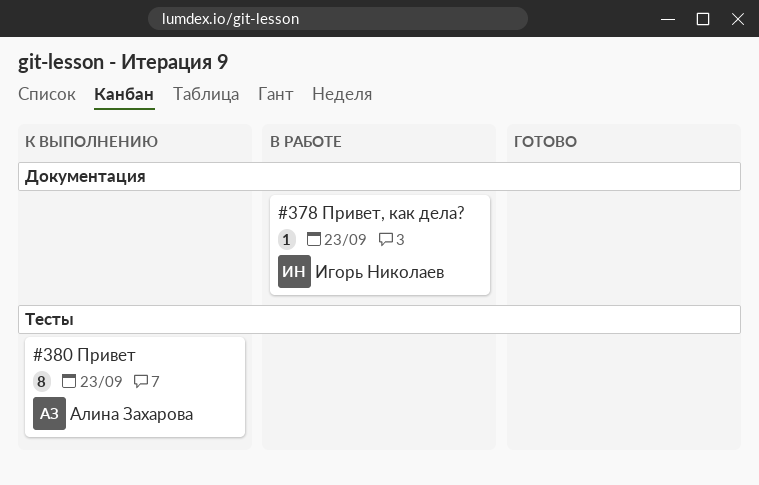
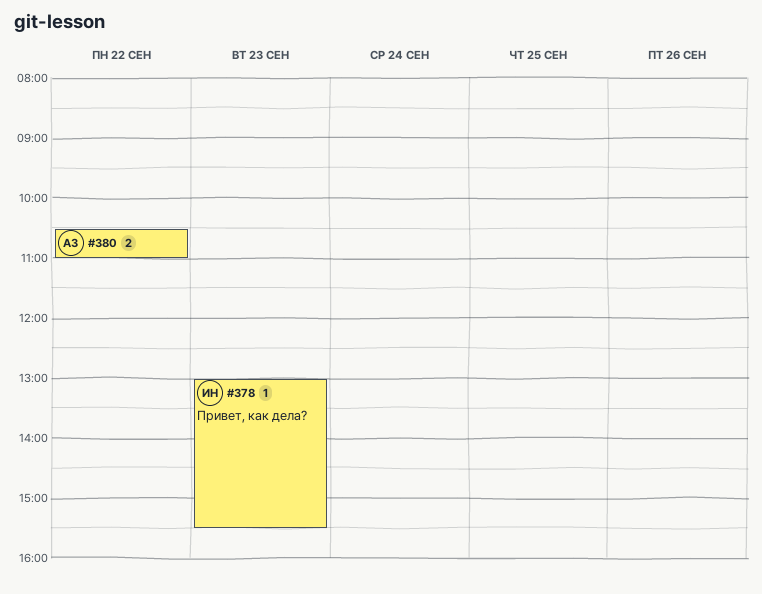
#380, estimate: 8 -> 2
#380, day: Sep 23 -> Sep 22

